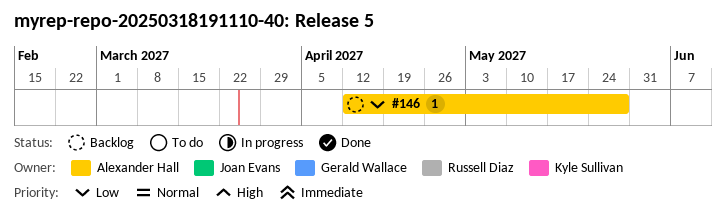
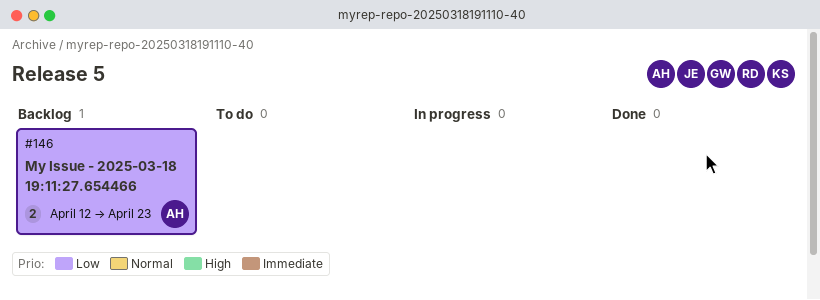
#146, estimate: 1 -> 2
#146, due: May 28 -> Apr 23

